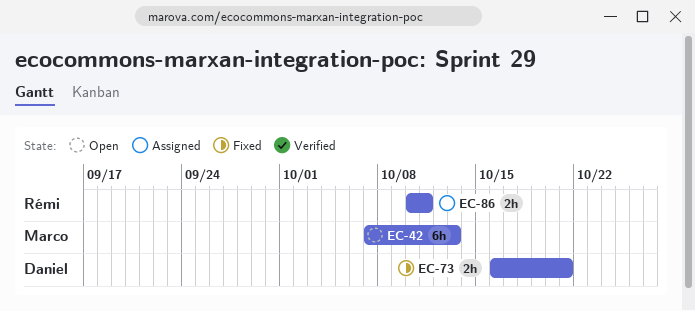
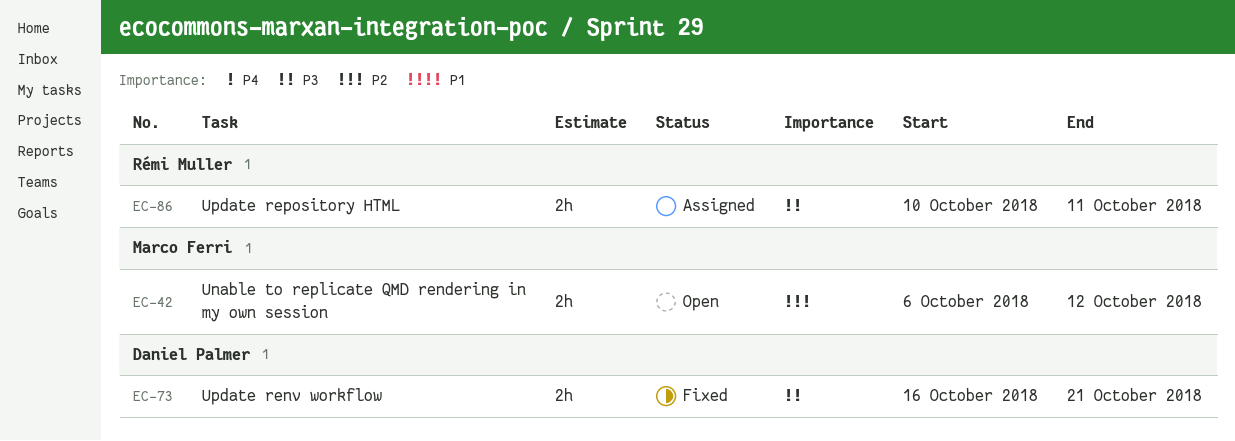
EC-42, estimate: 6h -> 2h
EC-42, start: Oct 7 -> Oct 6
EC-42, due: Oct 13 -> Oct 12

